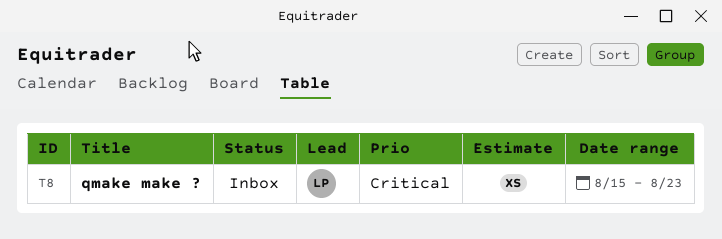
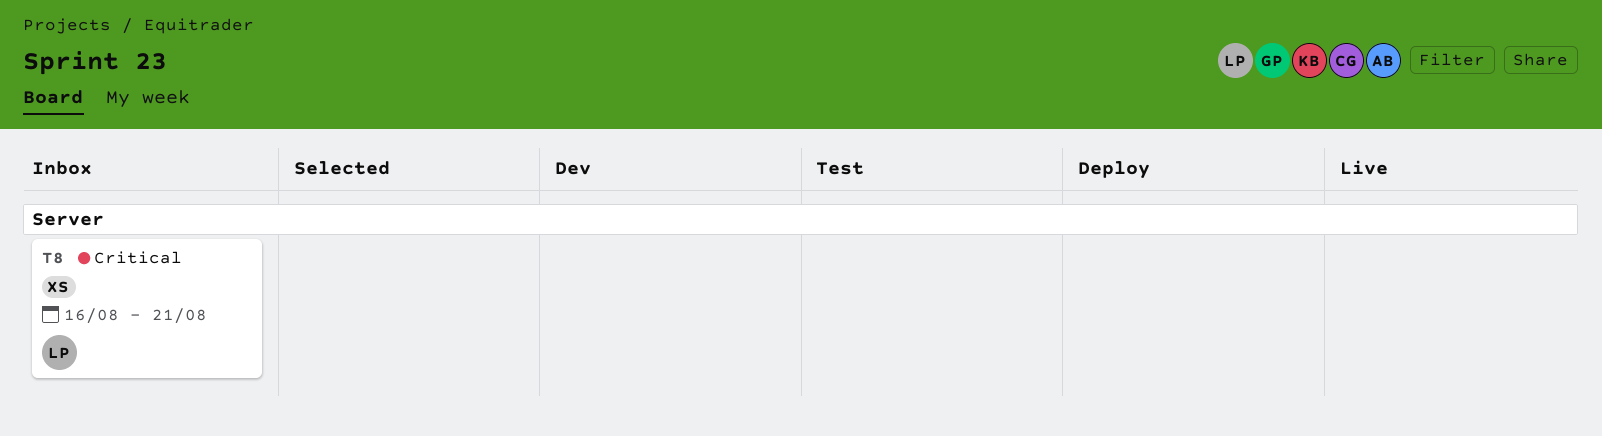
T8, start: Aug 15 -> Aug 16
T8, due: Aug 23 -> Aug 21

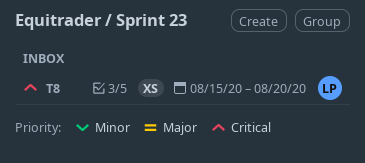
T8, start: Aug 16 -> Aug 15
T8, due: Aug 21 -> Aug 20

